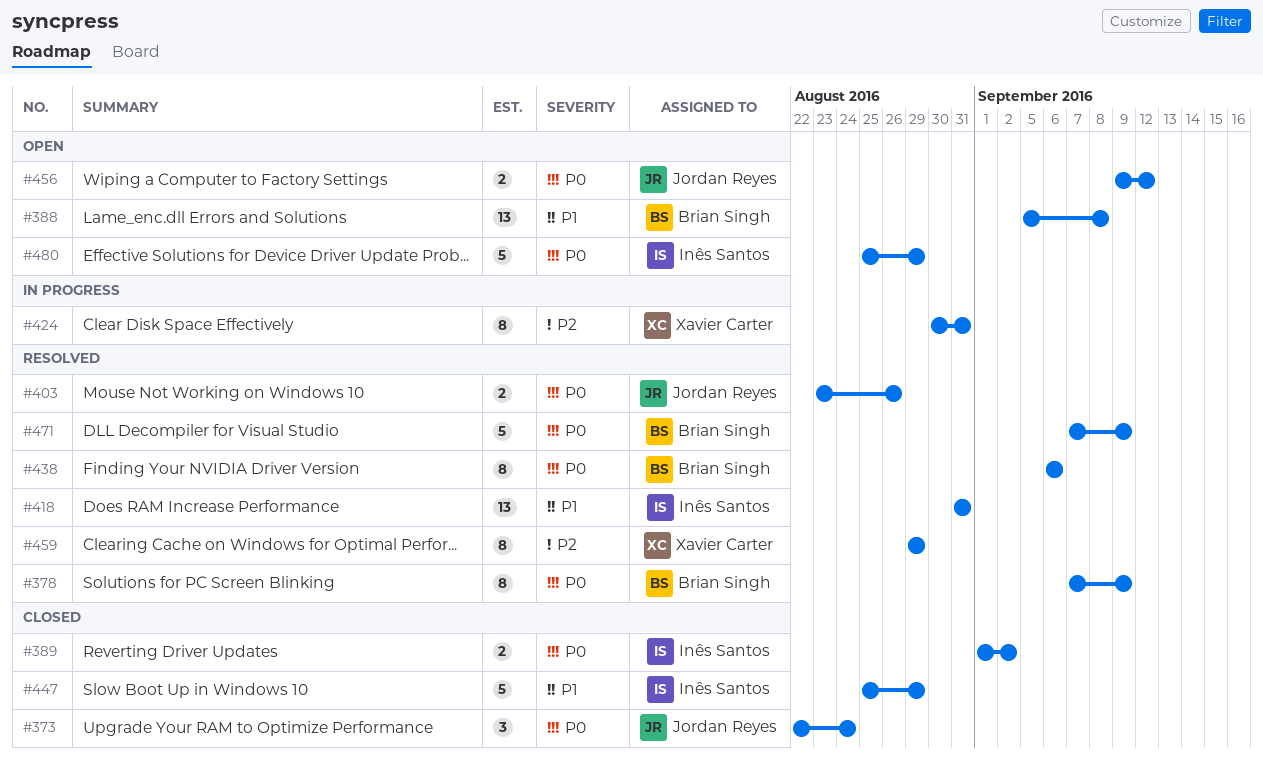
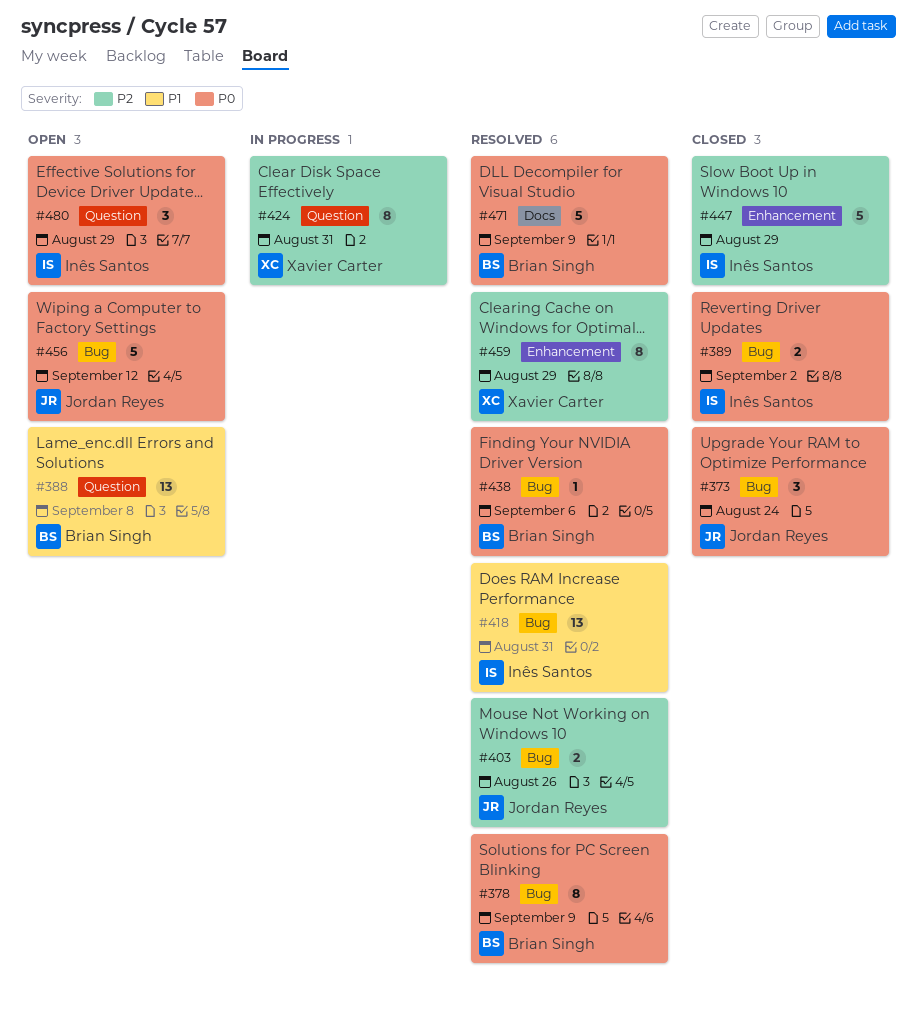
#403, priority: P0 -> P2
#438, estimate: 8 -> 1
#447, priority: P1 -> P2
#456, estimate: 2 -> 5
#480, estimate: 5 -> 3

